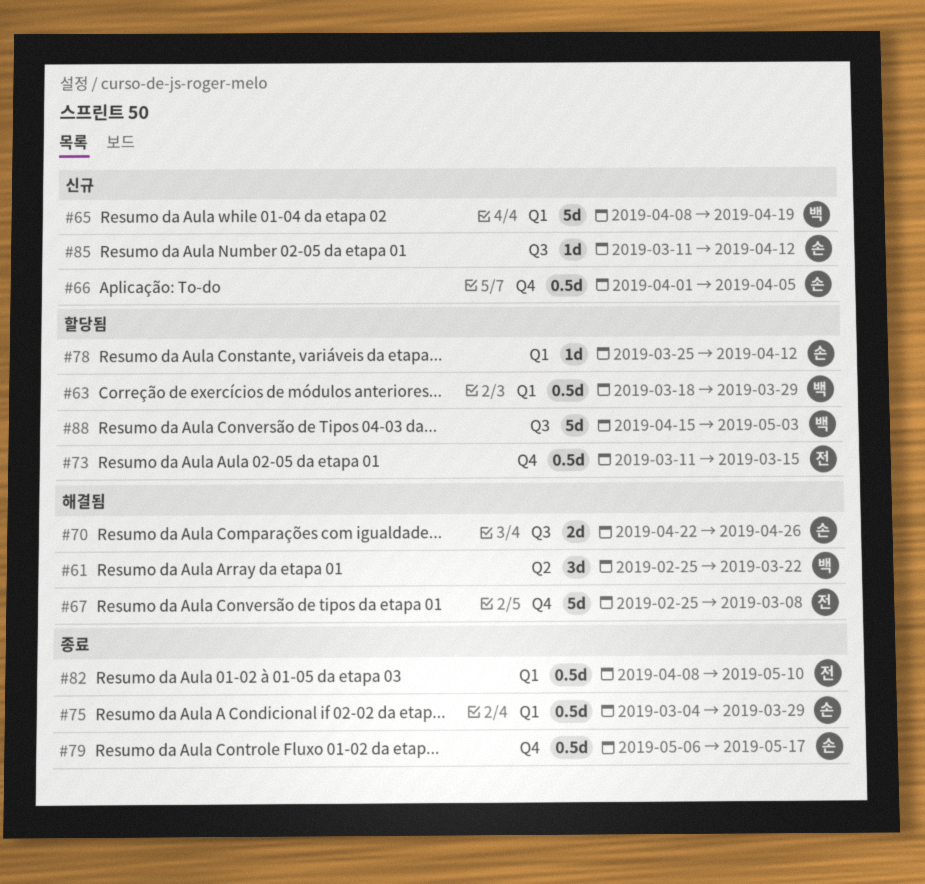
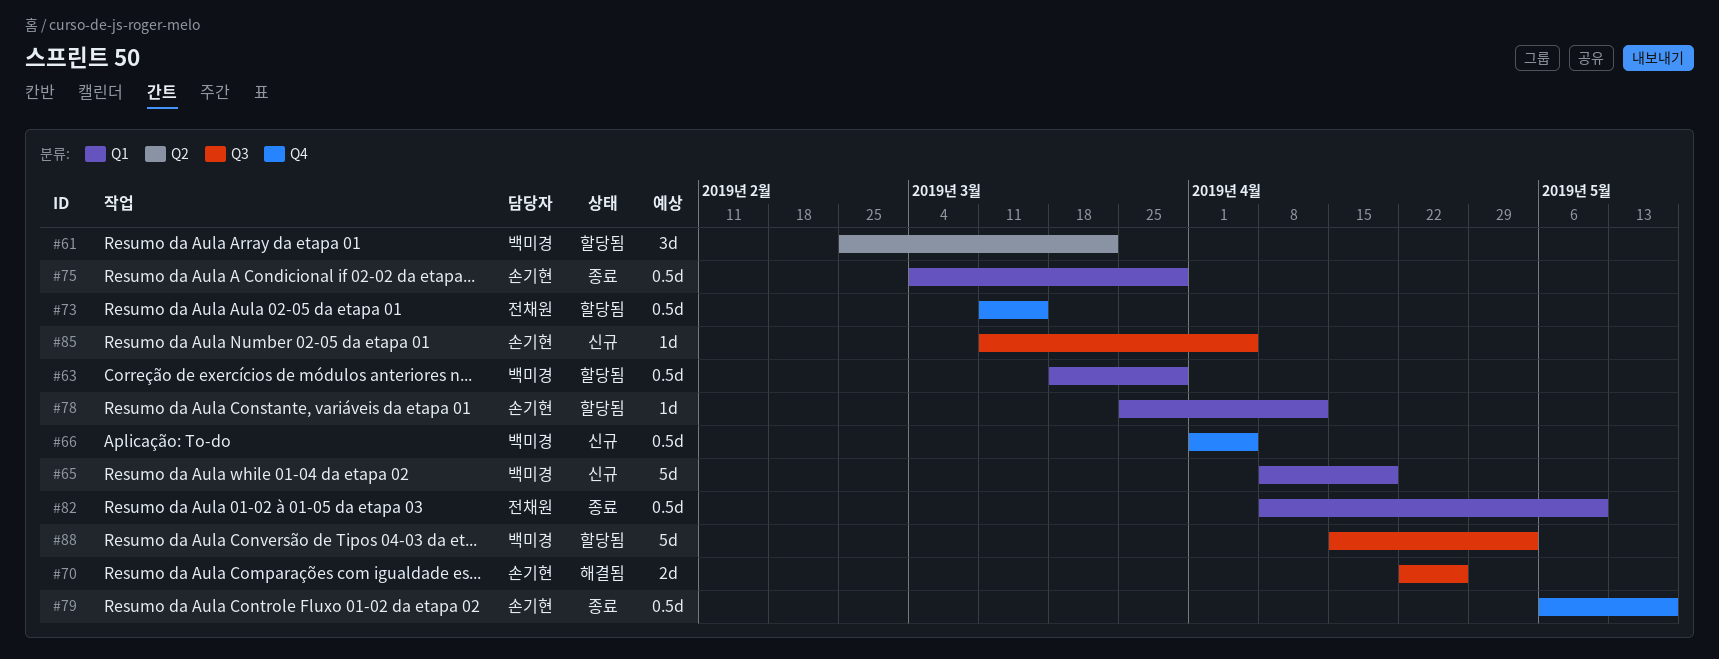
#61, status: 해결됨 -> 할당됨
#66, owner: 손기현 -> 백미경
#67: present -> none
#85, due: Apr 12 -> Apr 5

